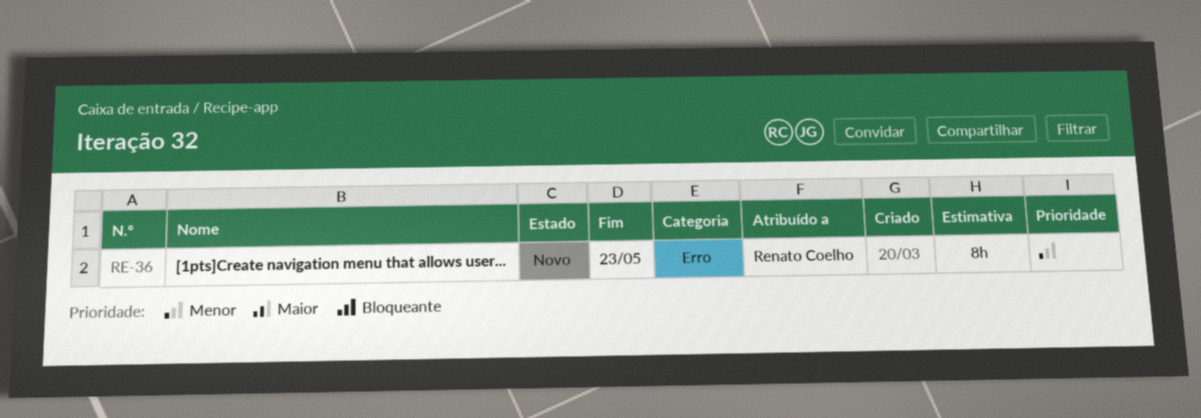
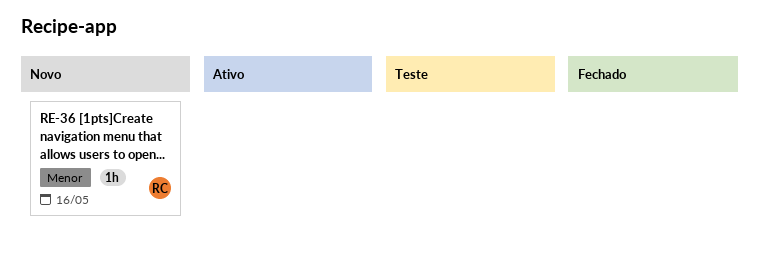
RE-36, estimate: 8h -> 1h
RE-36, due: May 23 -> May 16

